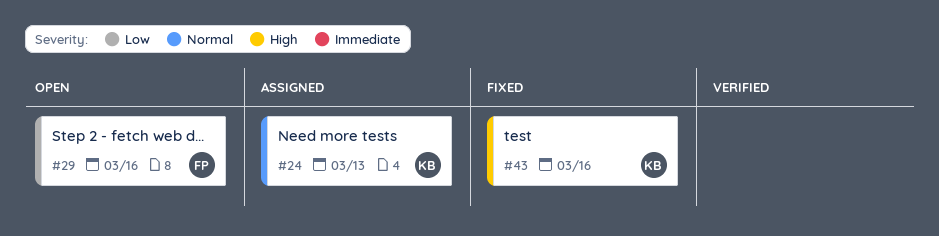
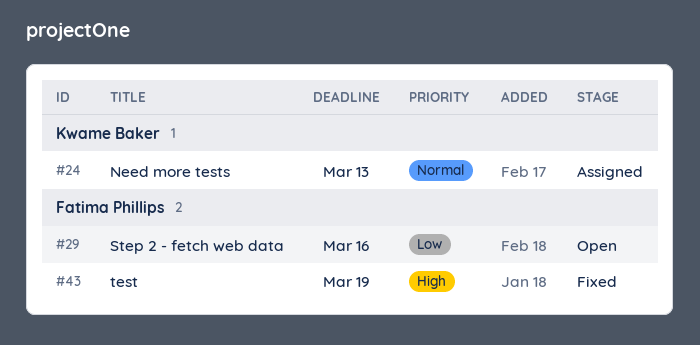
#43, owner: Kwame Baker -> Fatima Phillips
#43, due: Mar 16 -> Mar 19

